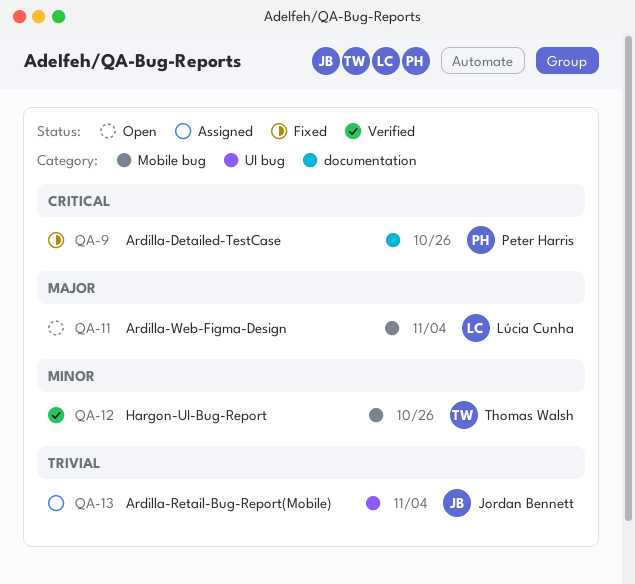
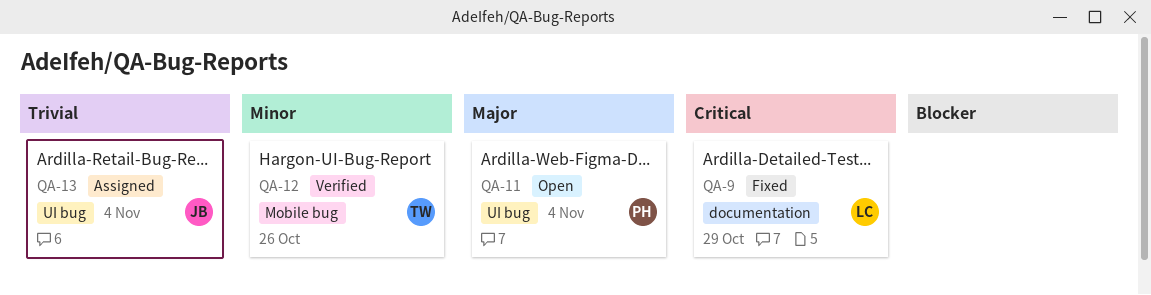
QA-9, owner: Peter Harris -> Lúcia Cunha
QA-9, due: Oct 26 -> Oct 29
QA-11, owner: Lúcia Cunha -> Peter Harris
QA-11, label: Mobile bug -> UI bug

